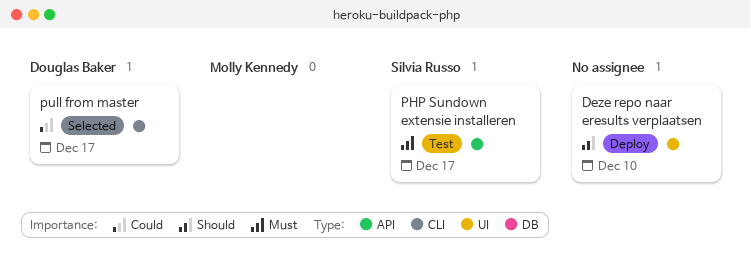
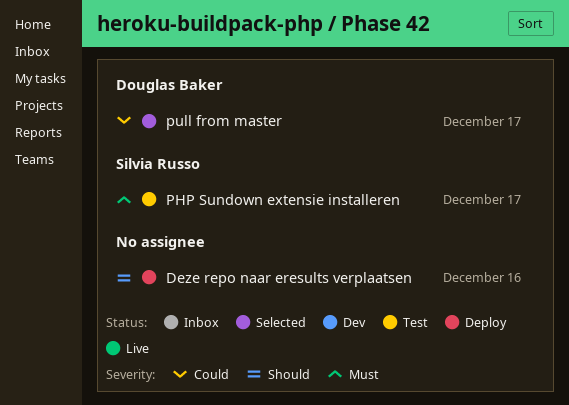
Deze repo naar eresults verplaatsen, due: Dec 10 -> Dec 16

